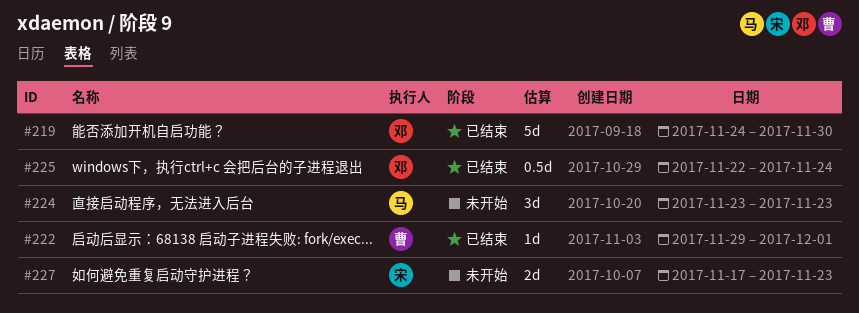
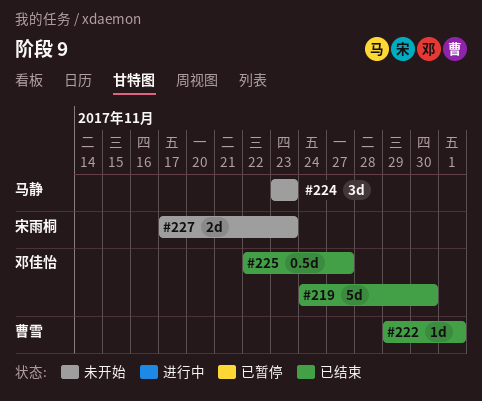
#225, due: Nov 24 -> Nov 27

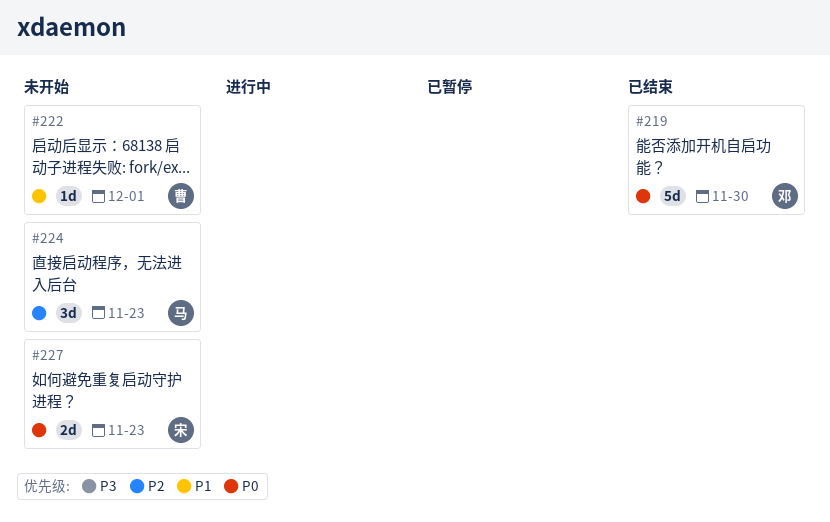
#222, status: 已结束 -> 未开始
#225: present -> none

